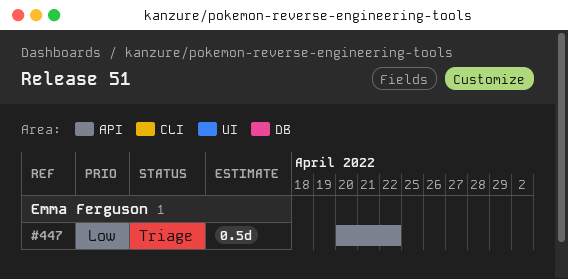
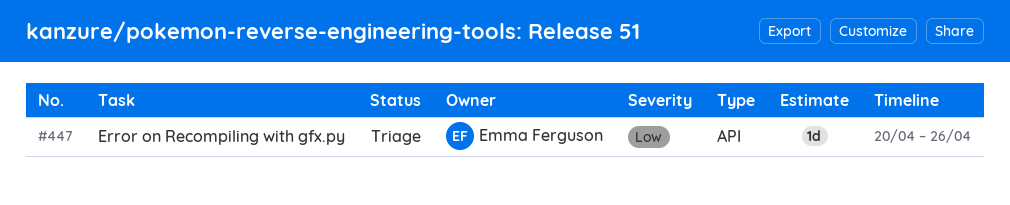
#447, estimate: 0.5d -> 1d
#447, due: Apr 22 -> Apr 26

